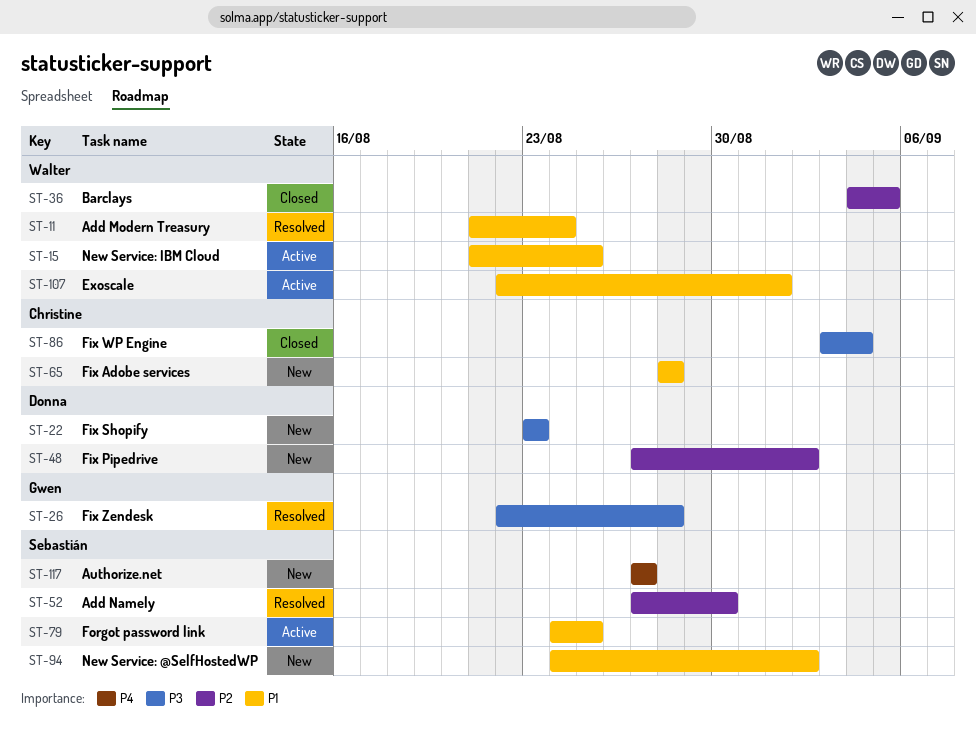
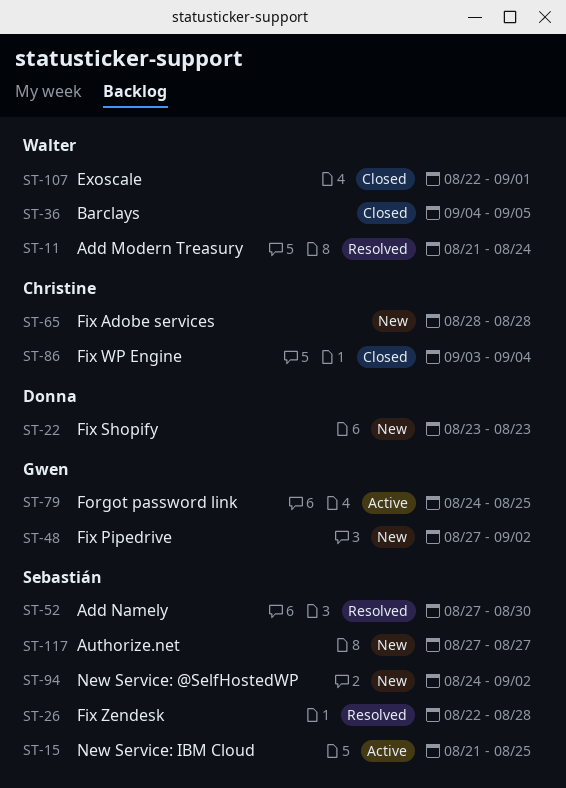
ST-15, owner: Walter -> Sebastián
ST-26, owner: Gwen -> Sebastián
ST-48, owner: Donna -> Gwen
ST-79, owner: Sebastián -> Gwen
ST-107, status: Active -> Closed

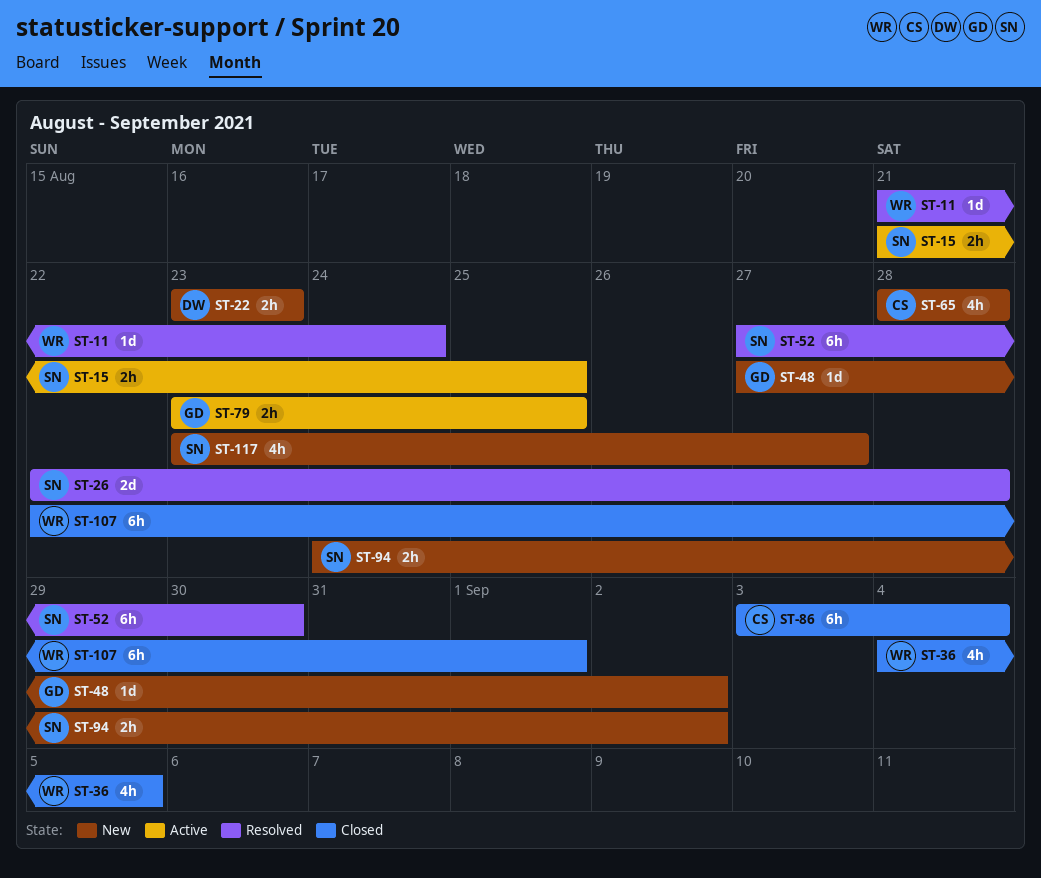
ST-79, start: Aug 24 -> Aug 23
ST-117, start: Aug 27 -> Aug 23

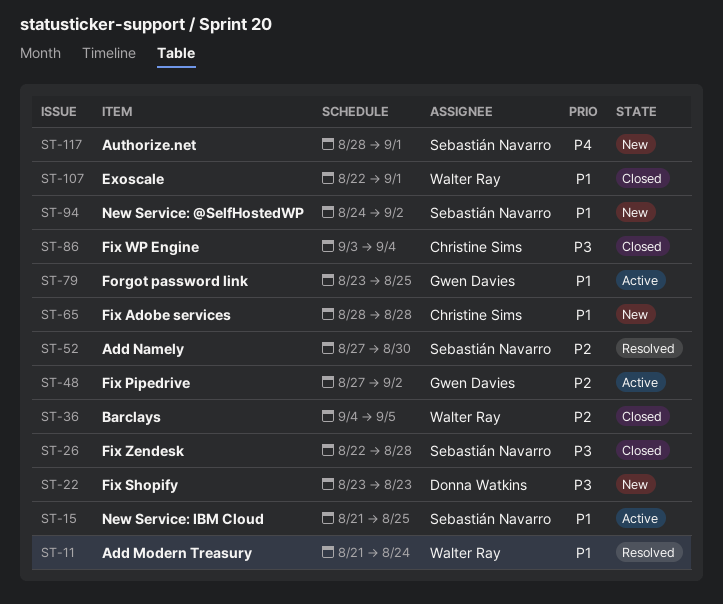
ST-26, status: Resolved -> Closed
ST-48, status: New -> Active
ST-117, start: Aug 23 -> Aug 28
ST-117, due: Aug 27 -> Sep 1

